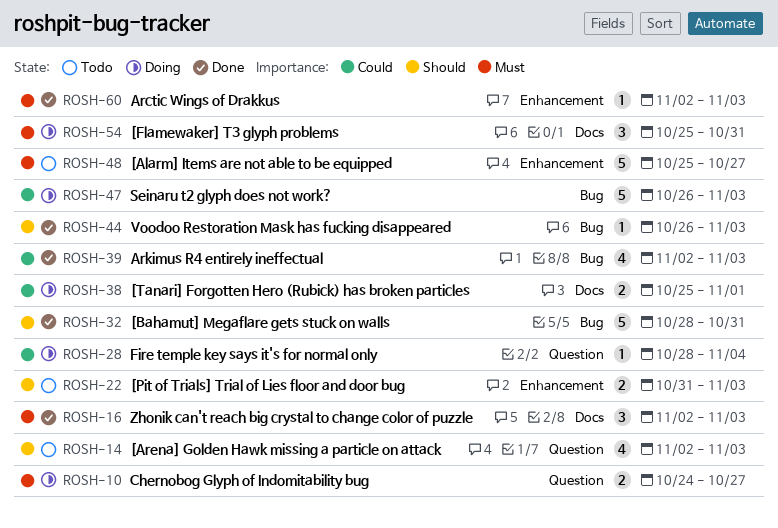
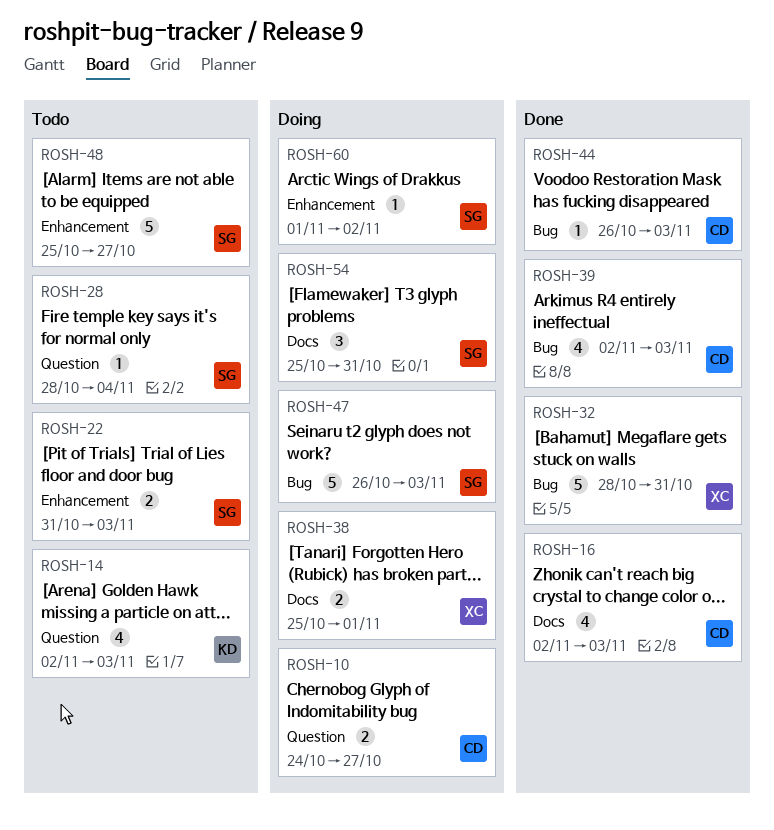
ROSH-16, estimate: 3 -> 4
ROSH-28, status: Doing -> Todo
ROSH-60, status: Done -> Doing
ROSH-60, start: Nov 2 -> Nov 1
ROSH-60, due: Nov 3 -> Nov 2

